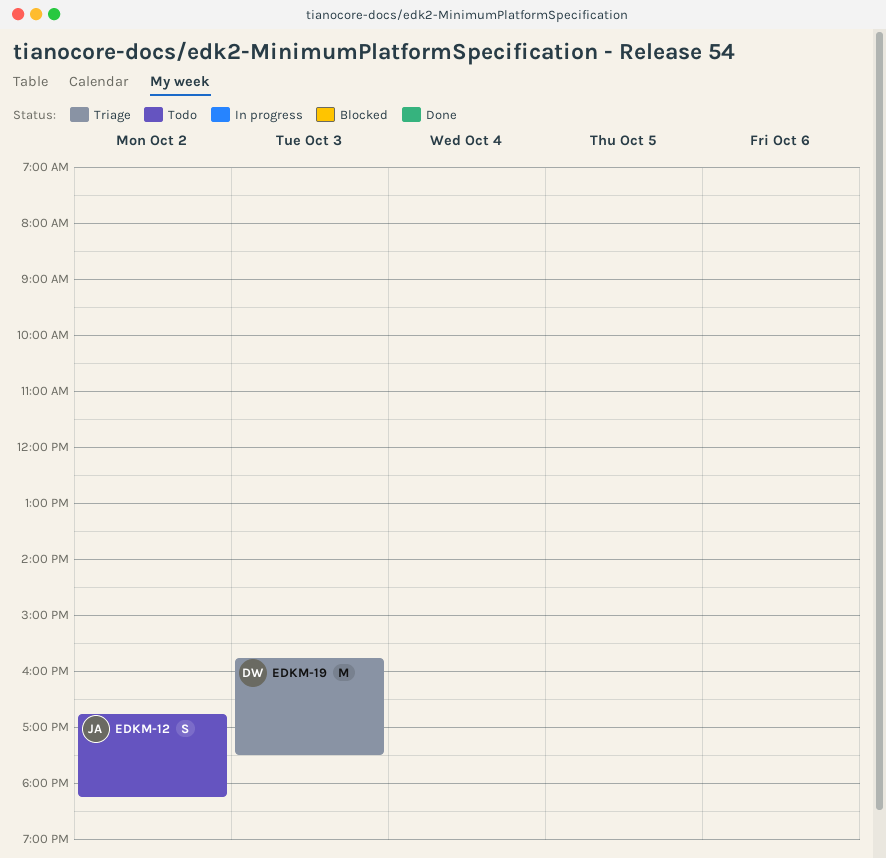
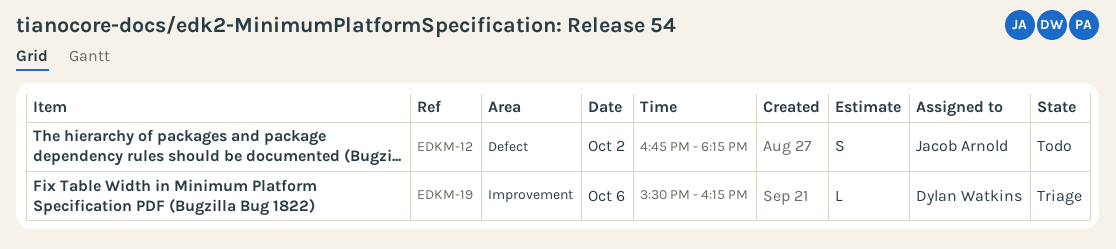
EDKM-19, estimate: M -> L
EDKM-19, day: Oct 3 -> Oct 6
EDKM-19, begins: 15:45 -> 15:30
EDKM-19, ends: 17:30 -> 16:15

